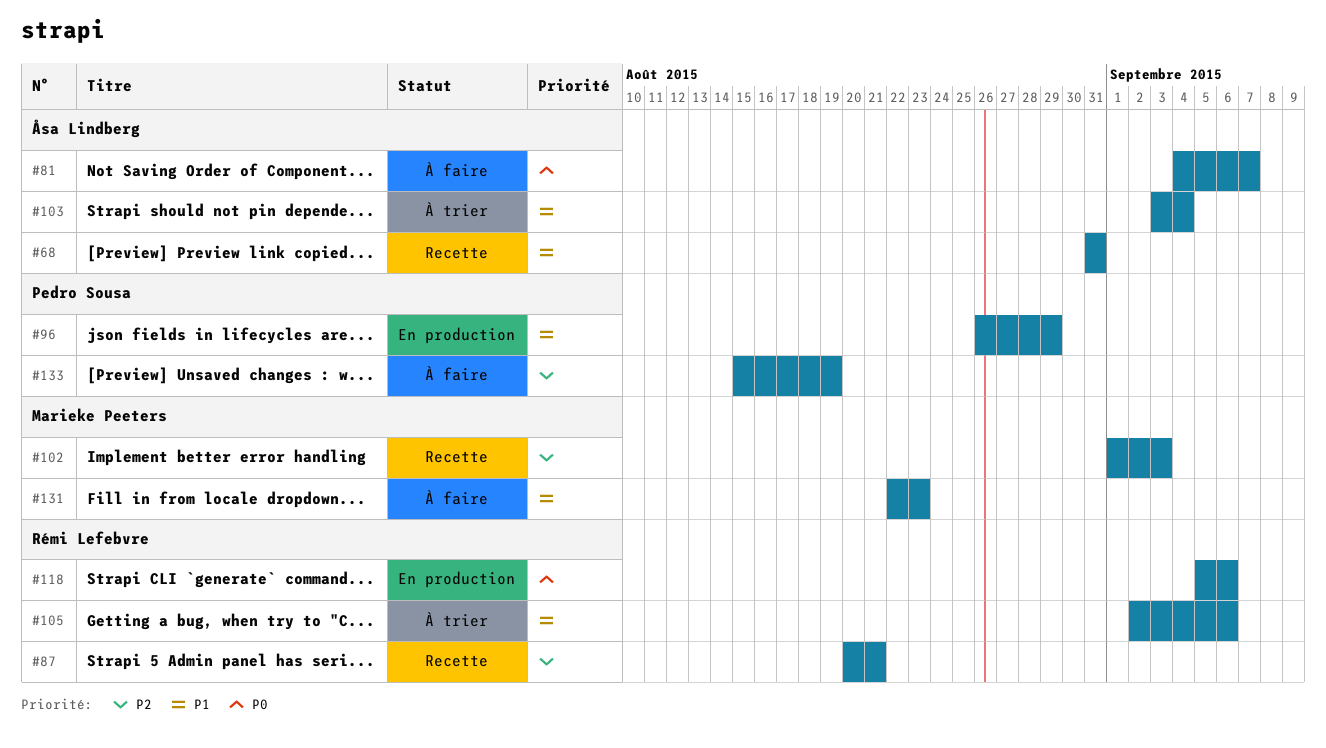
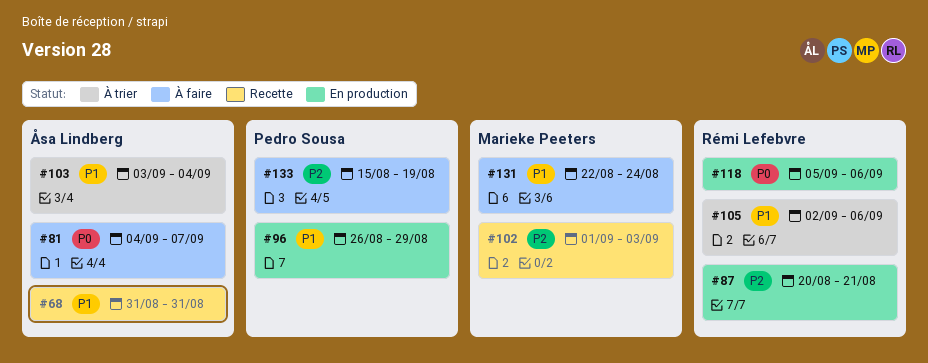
#87, status: Recette -> En production
#131, due: Aug 23 -> Aug 24

